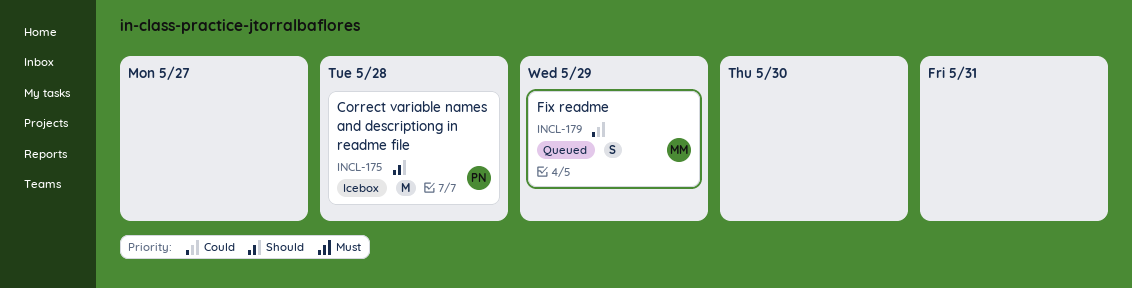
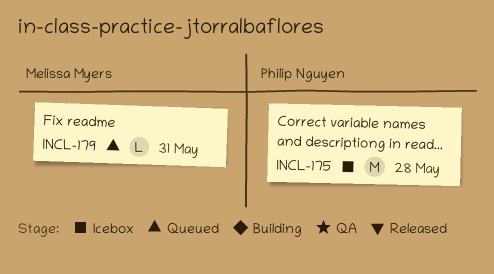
INCL-179, estimate: S -> L
INCL-179, due: May 29 -> May 31

